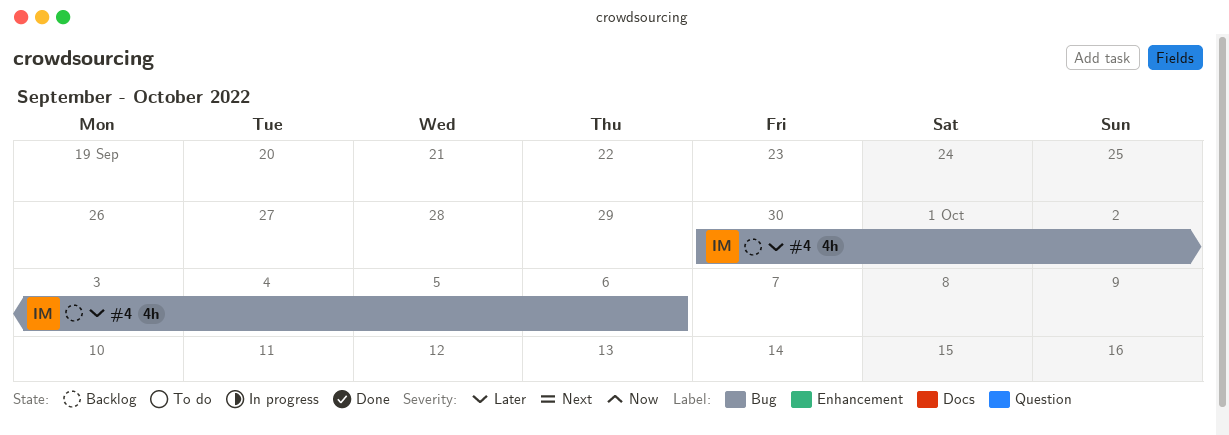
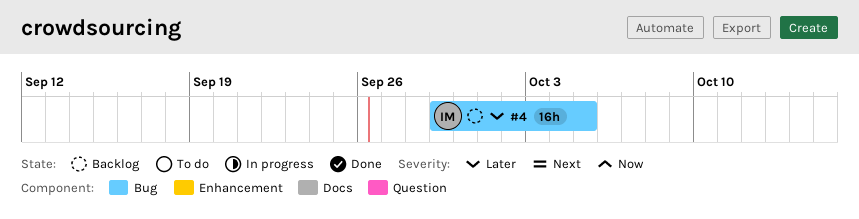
#4, estimate: 4h -> 16h
#4, start: Sep 30 -> Sep 29
#4, due: Oct 6 -> Oct 5

